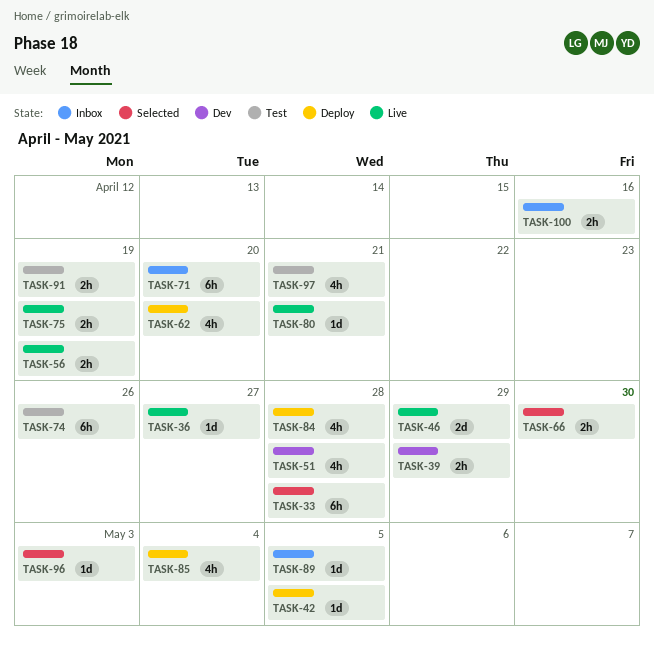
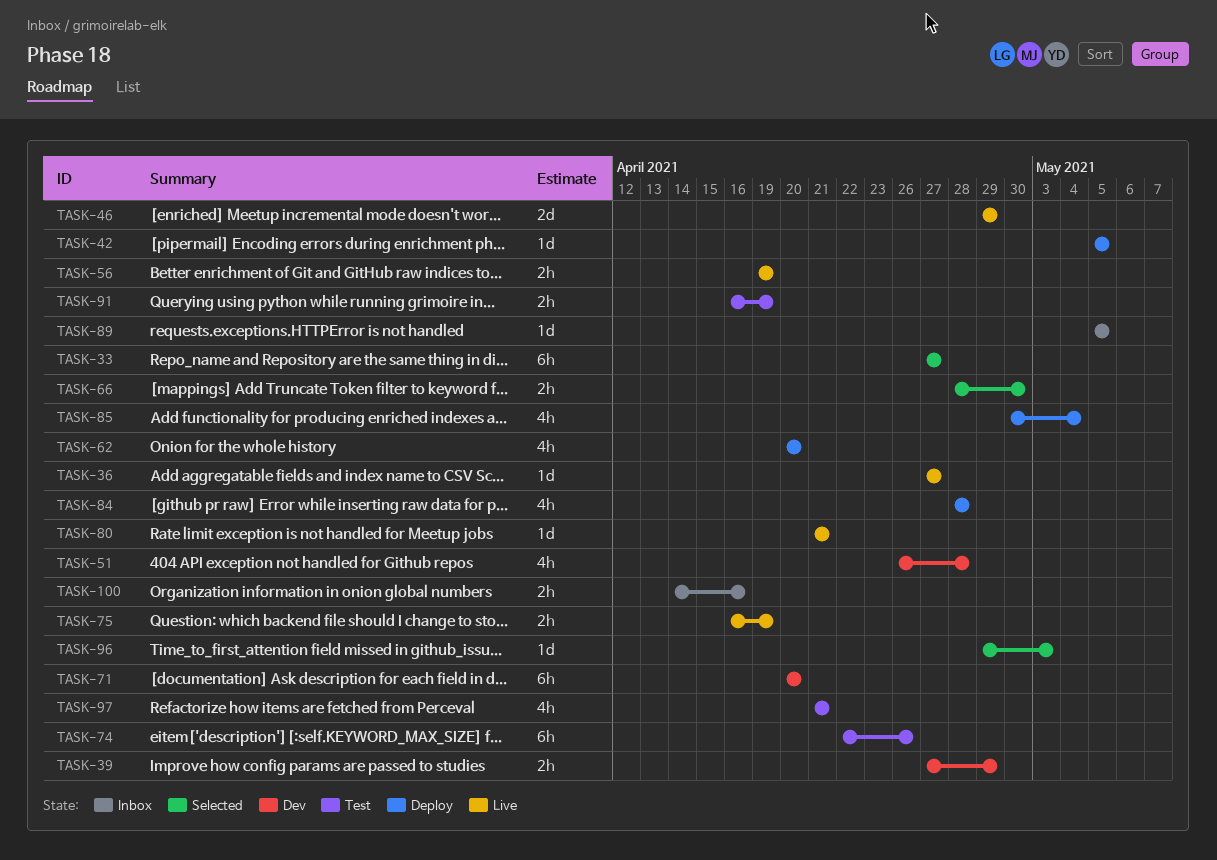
TASK-33, due: Apr 28 -> Apr 27
TASK-71, status: Inbox -> Dev

